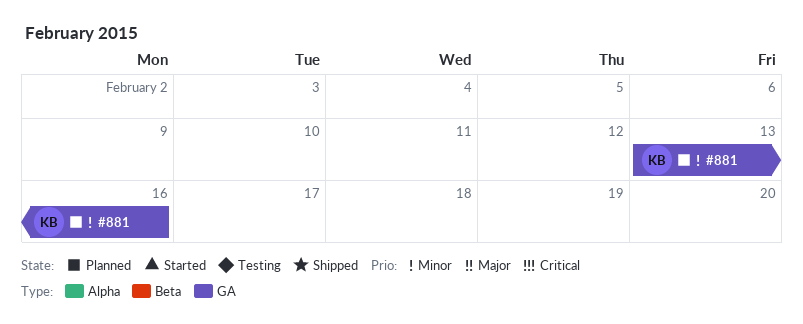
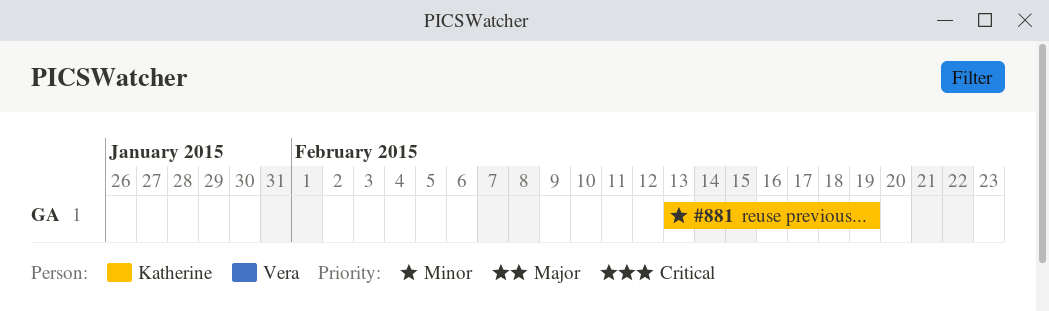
#881, due: Feb 16 -> Feb 19

